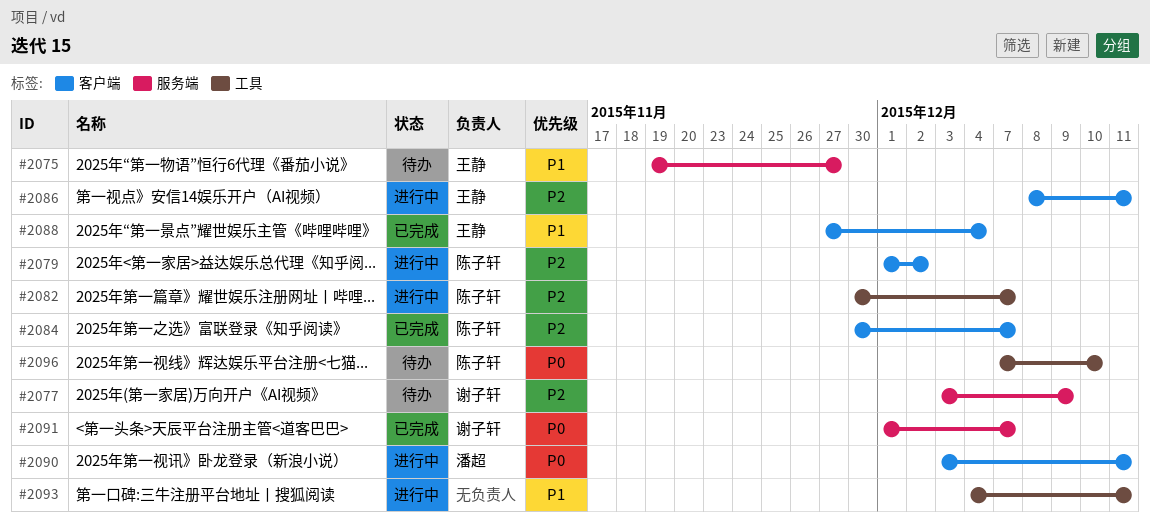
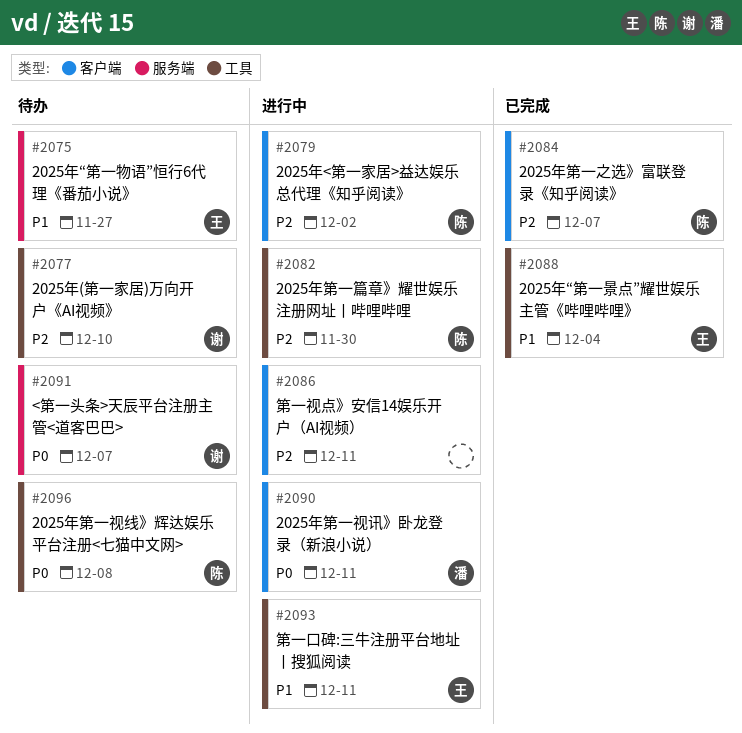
#2077, label: 服务端 -> 工具
#2077, due: Dec 9 -> Dec 10
#2082, due: Dec 7 -> Nov 30
#2086, owner: 王静 -> none
#2088, label: 客户端 -> 工具
#2091, status: 已完成 -> 待办
#2093, owner: none -> 王静
#2096, due: Dec 10 -> Dec 8

